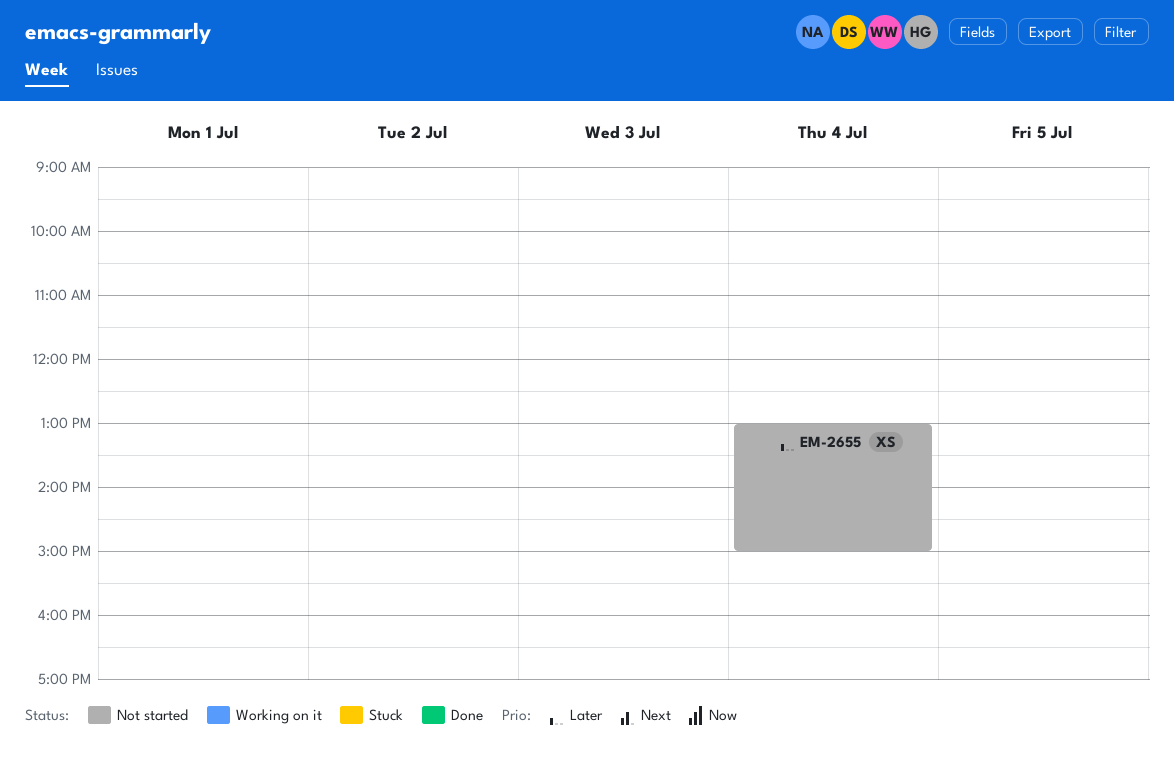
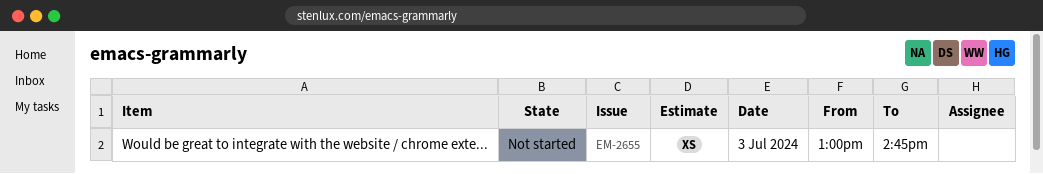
EM-2655, day: Jul 4 -> Jul 3
EM-2655, ends: 15:00 -> 14:45

